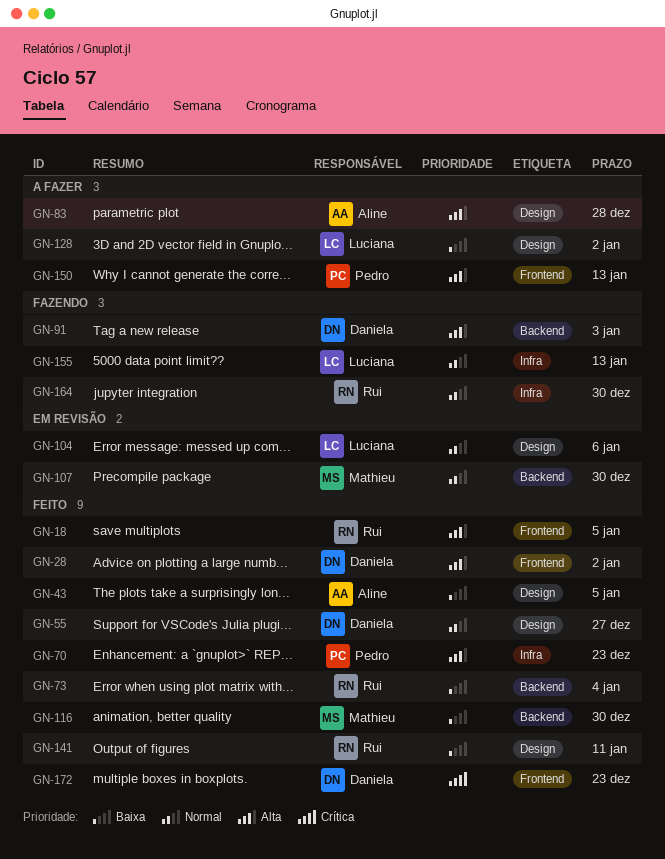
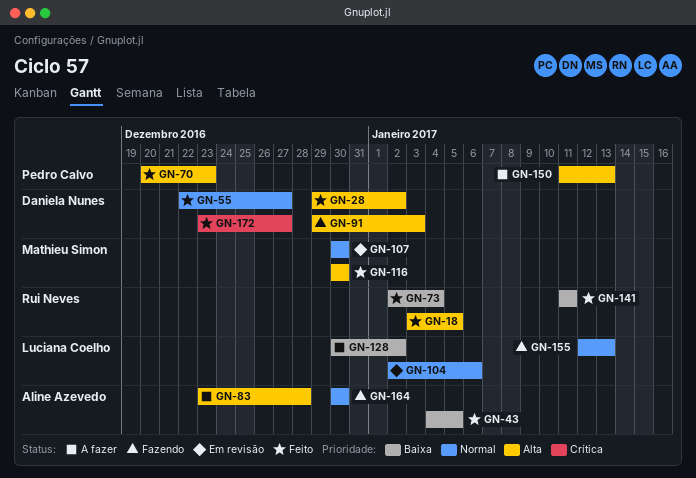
GN-116, priority: Baixa -> Alta
GN-164, owner: Rui Neves -> Aline Azevedo
GN-172, due: Dec 23 -> Dec 27

